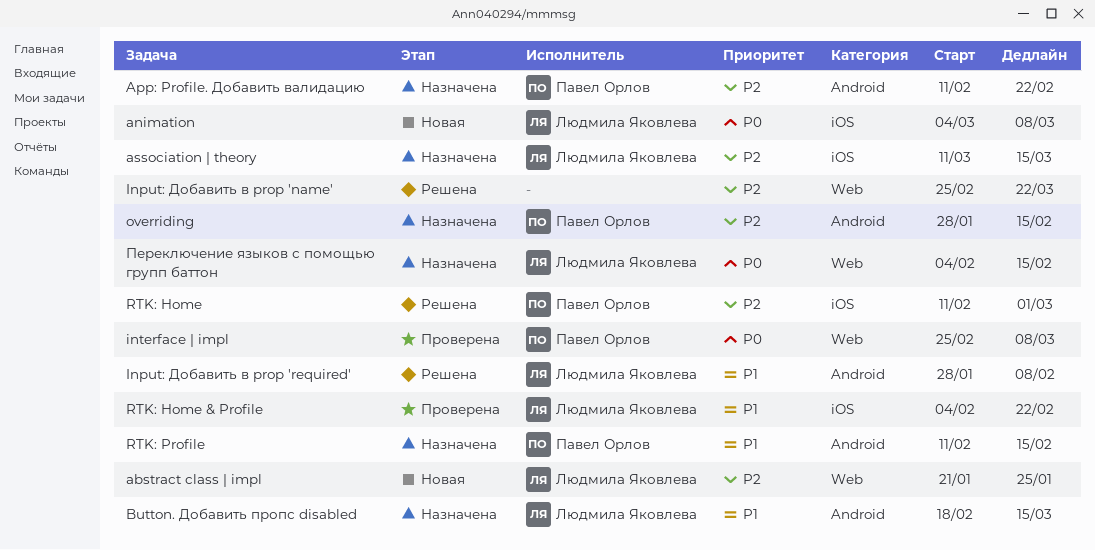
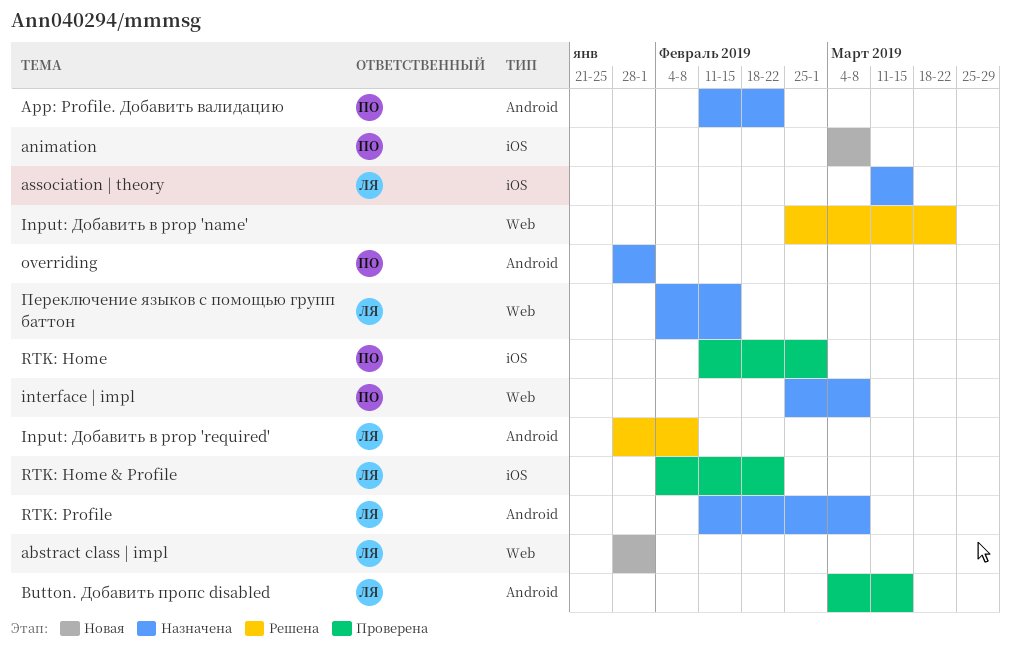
abstract class | impl, start: Jan 21 -> Jan 28
abstract class | impl, due: Jan 25 -> Feb 1
animation, owner: Людмила Яковлева -> Павел Орлов
Button. Добавить пропс disabled, status: Назначена -> Проверена
Button. Добавить пропс disabled, start: Feb 18 -> Mar 4
interface | impl, status: Проверена -> Назначена
overriding, due: Feb 15 -> Feb 1
RTK: Home, status: Решена -> Проверена
RTK: Profile, owner: Павел Орлов -> Людмила Яковлева
RTK: Profile, due: Feb 15 -> Mar 8

